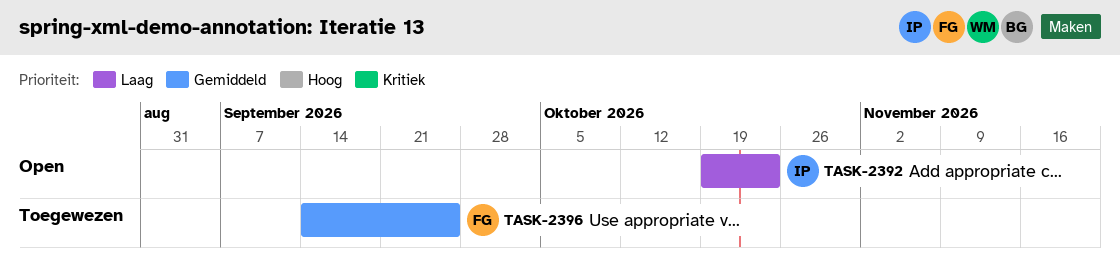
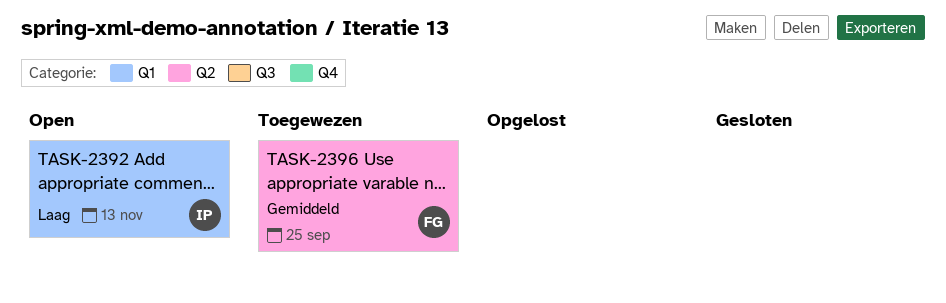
TASK-2392, due: Oct 23 -> Nov 13

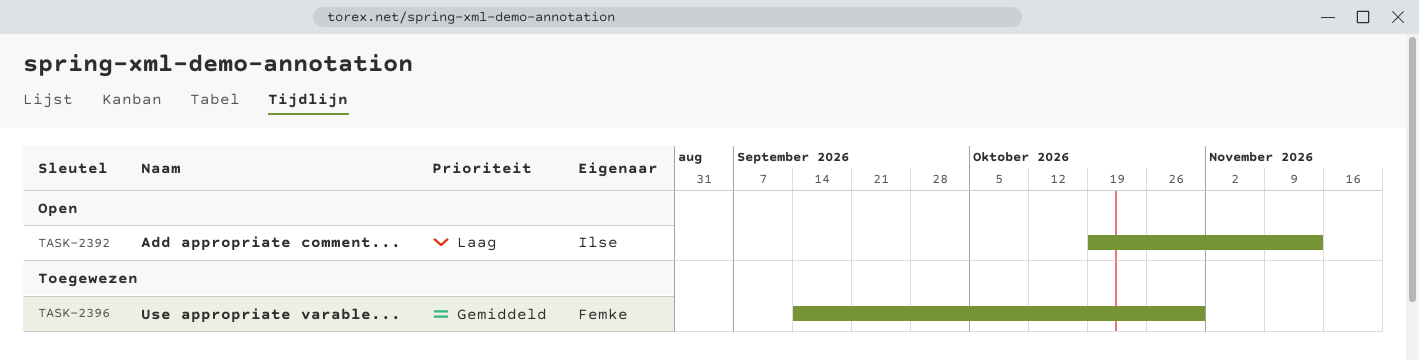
TASK-2396, due: Sep 25 -> Oct 30

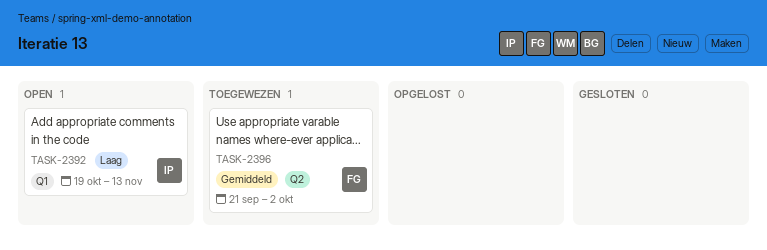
TASK-2396, start: Sep 14 -> Sep 21
TASK-2396, due: Oct 30 -> Oct 2

